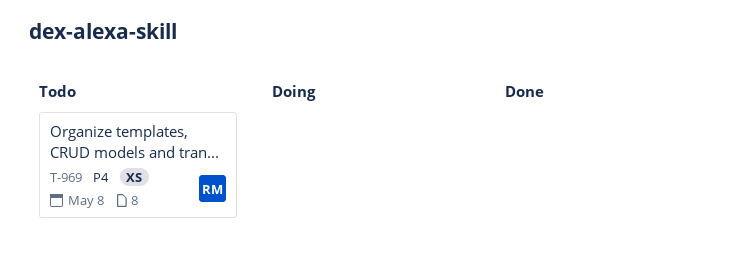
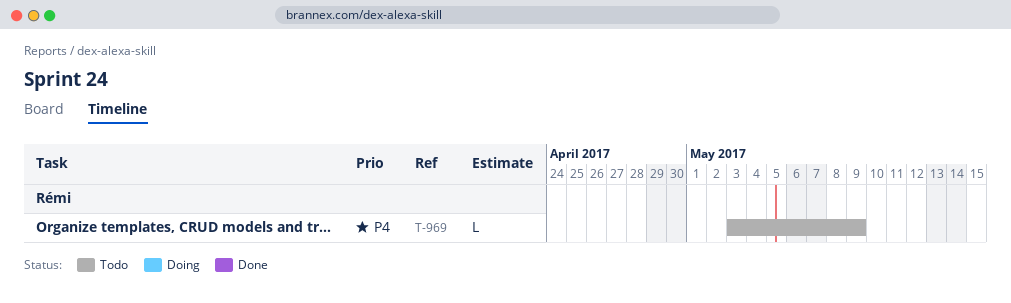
T-969, estimate: XS -> L
T-969, due: May 8 -> May 9

